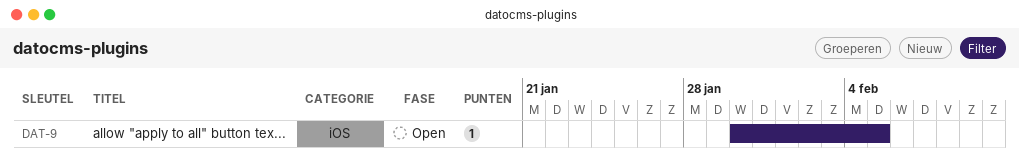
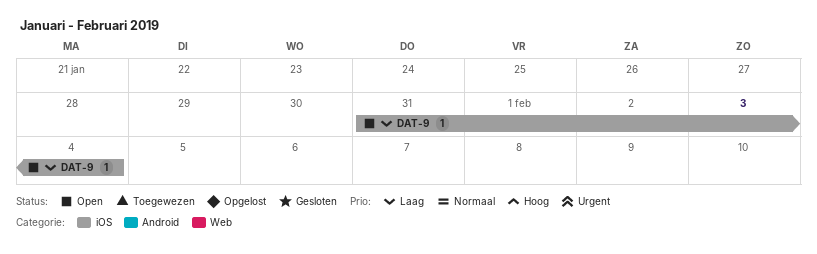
DAT-9, start: Jan 30 -> Jan 31
DAT-9, due: Feb 5 -> Feb 4

